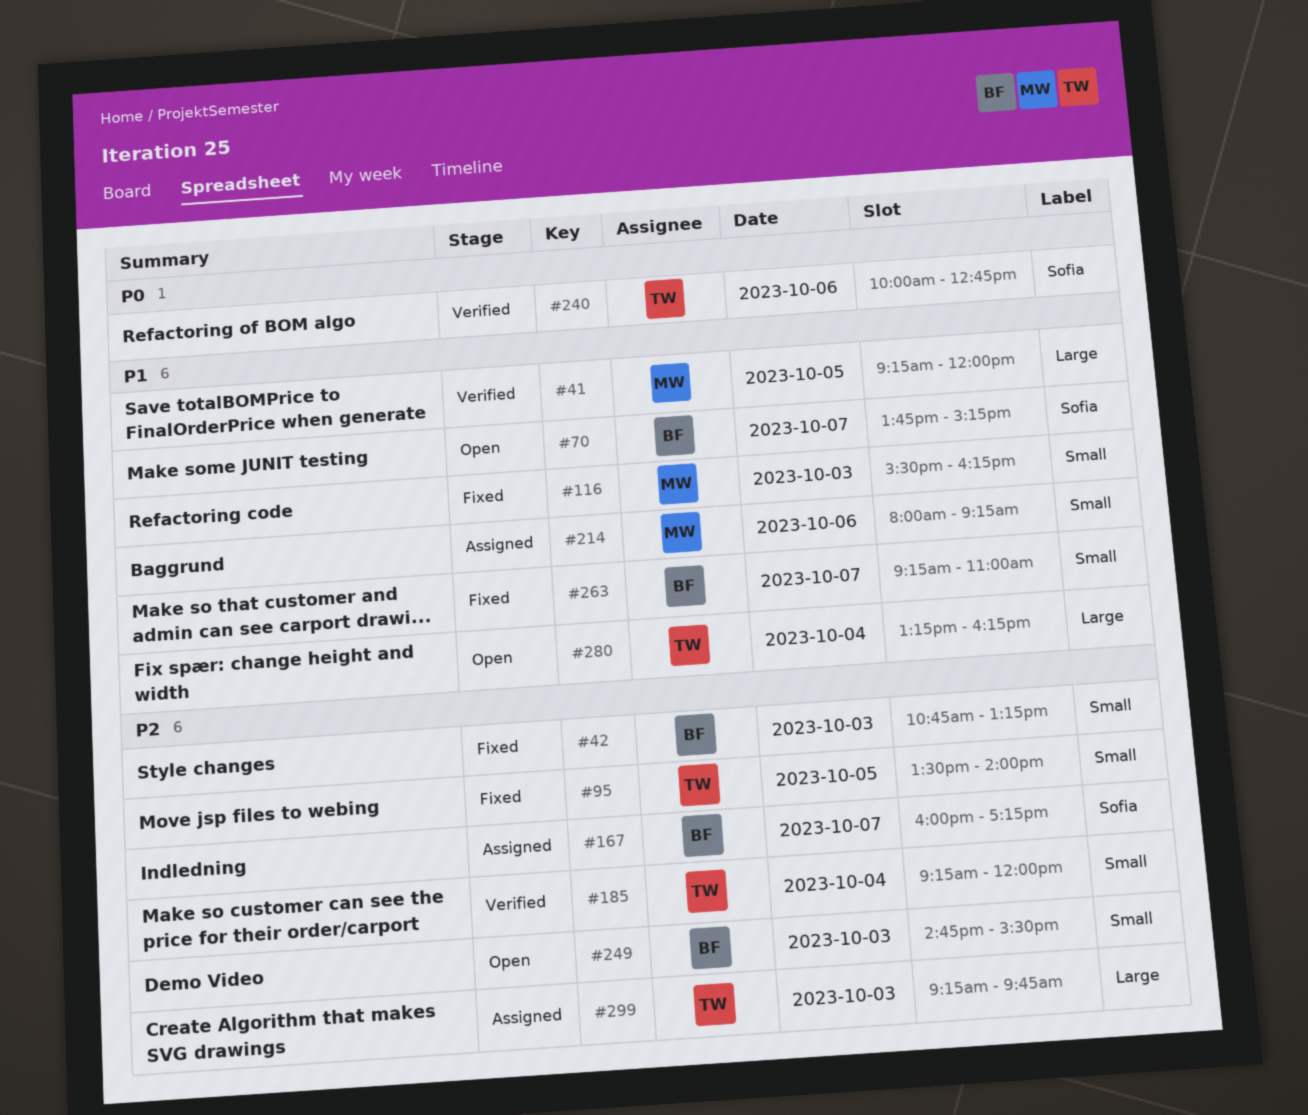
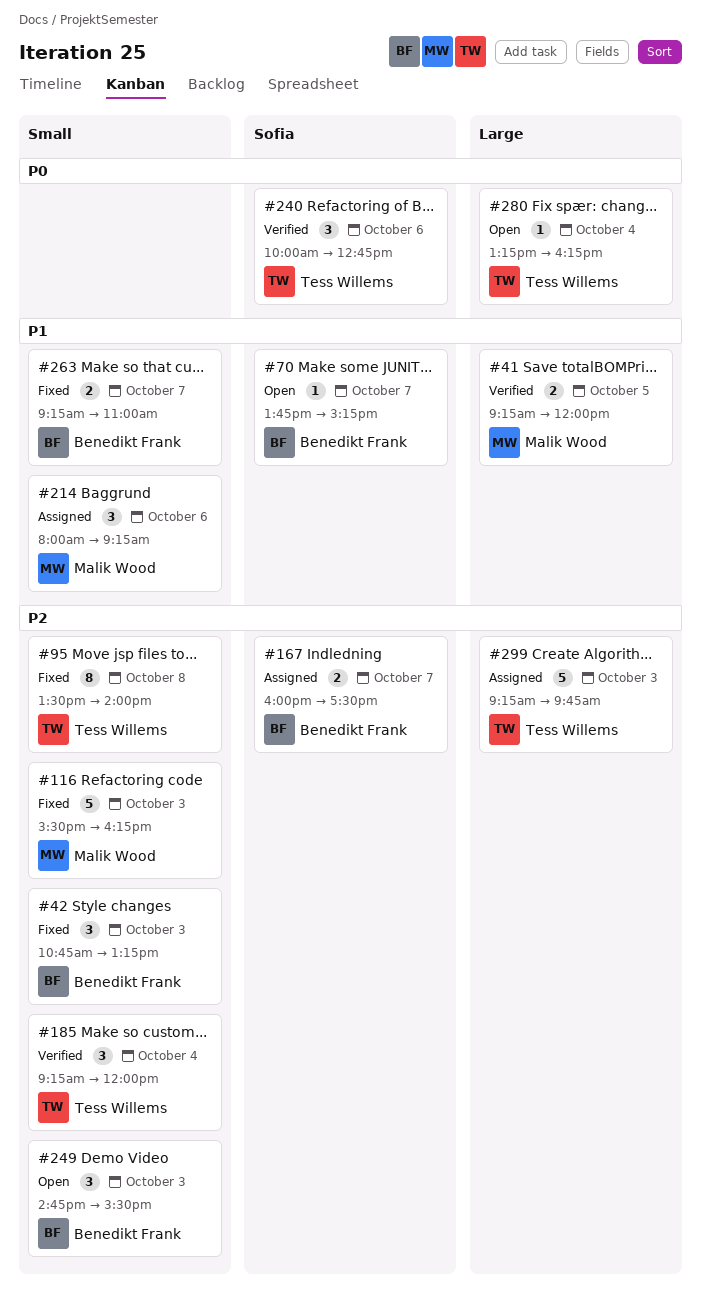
#95, day: Oct 5 -> Oct 8
#116, priority: P1 -> P2
#167, ends: 17:15 -> 17:30
#280, priority: P1 -> P0

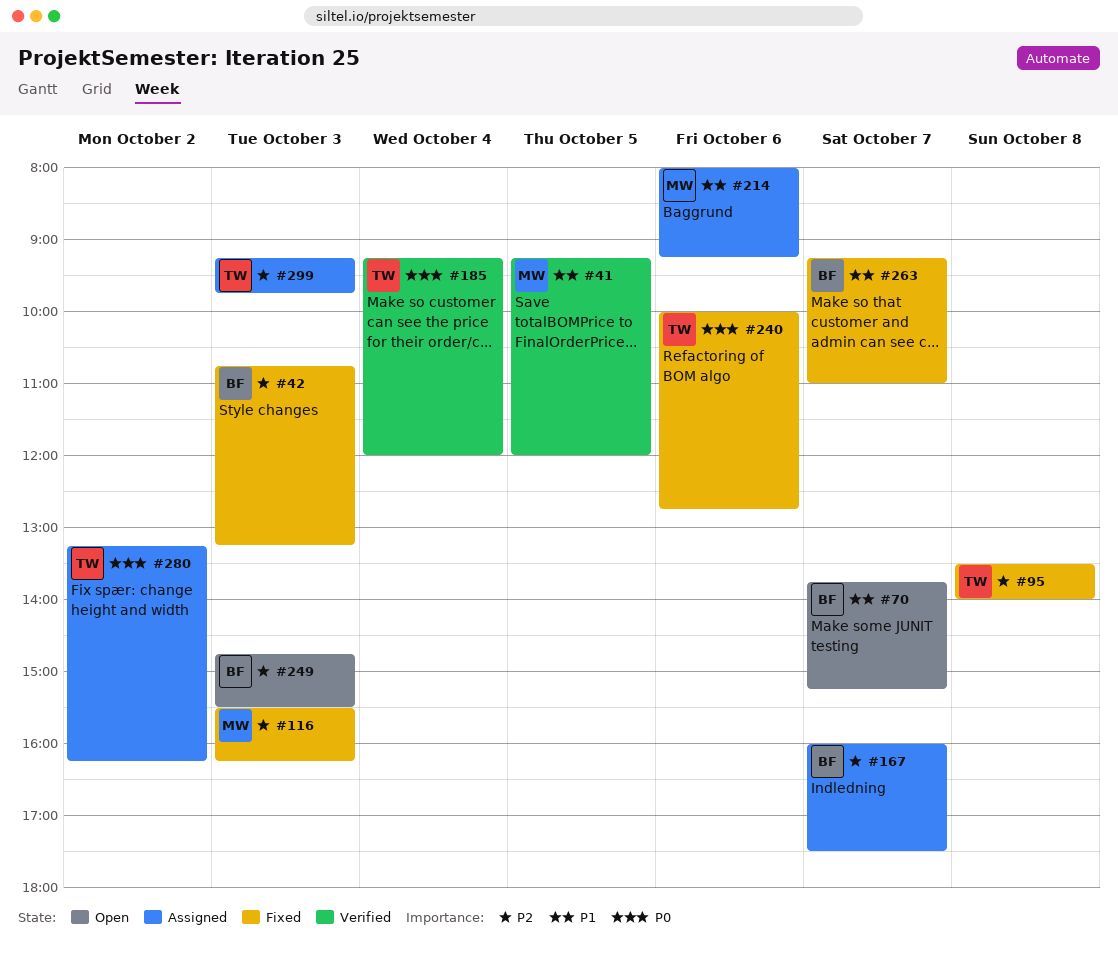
#185, priority: P2 -> P0
#240, status: Verified -> Fixed
#280, status: Open -> Assigned
#280, day: Oct 4 -> Oct 2

